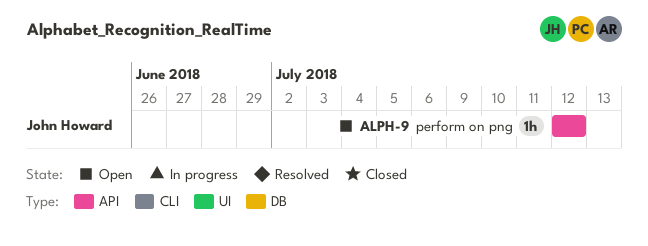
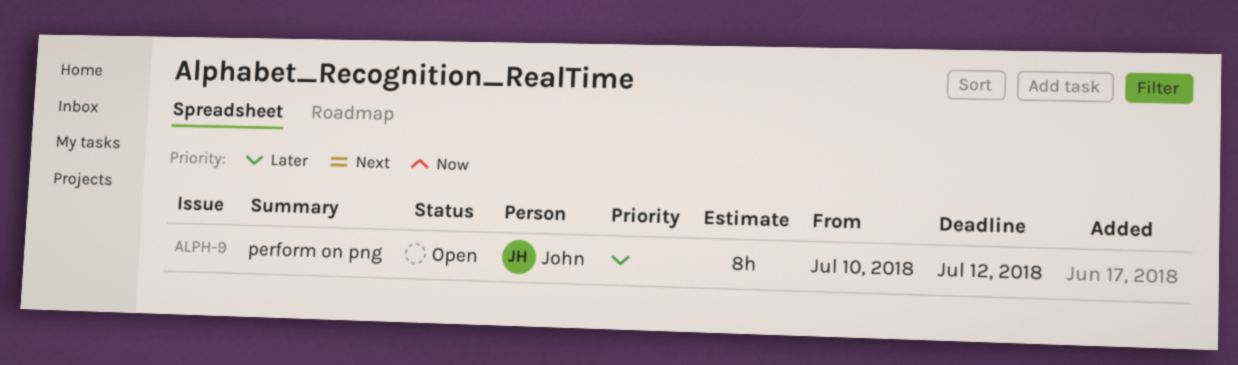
ALPH-9, estimate: 1h -> 8h
ALPH-9, start: Jul 12 -> Jul 10

